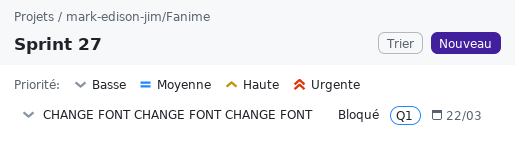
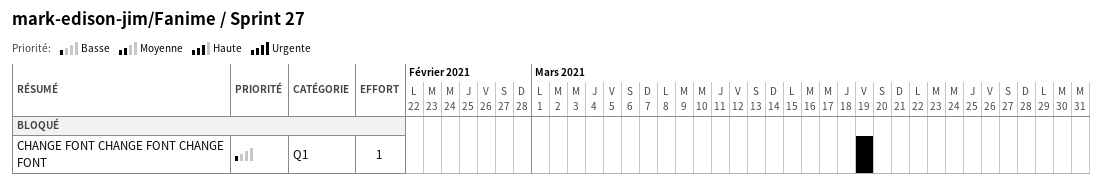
CHANGE FONT CHANGE FONT CHANGE FONT, due: Mar 22 -> Mar 19

